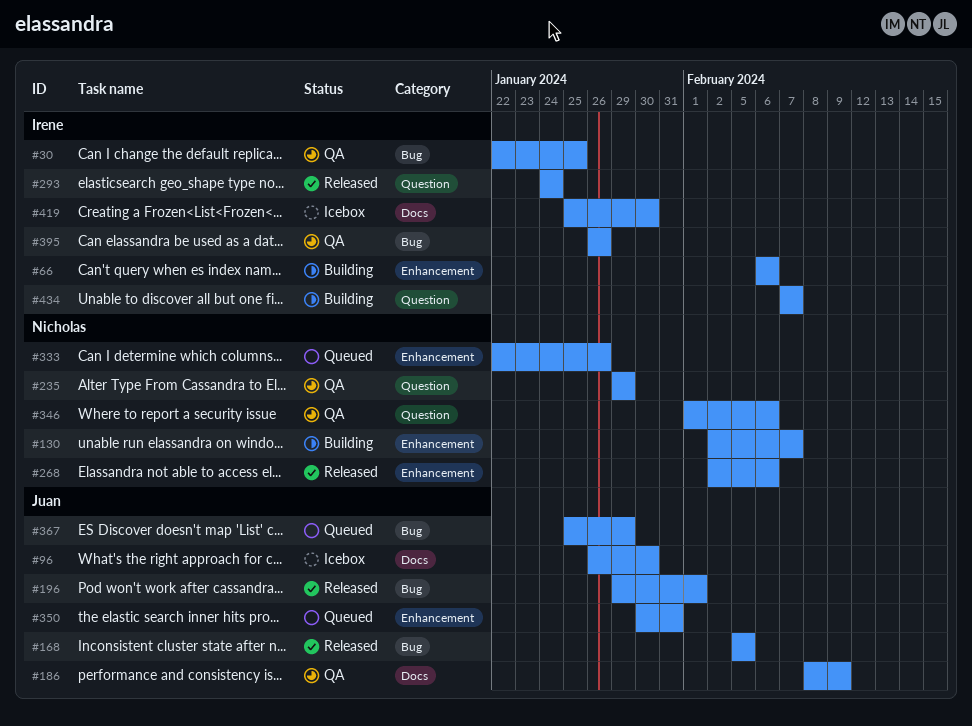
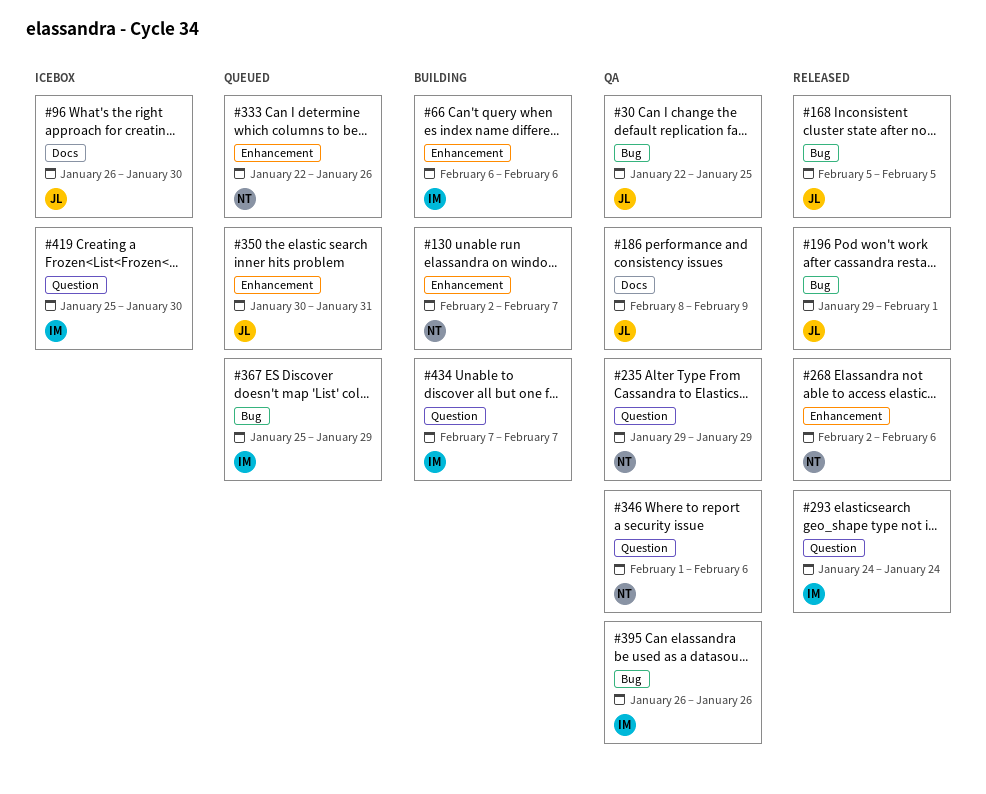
#30, owner: Irene -> Juan
#367, owner: Juan -> Irene
#419, label: Docs -> Question

